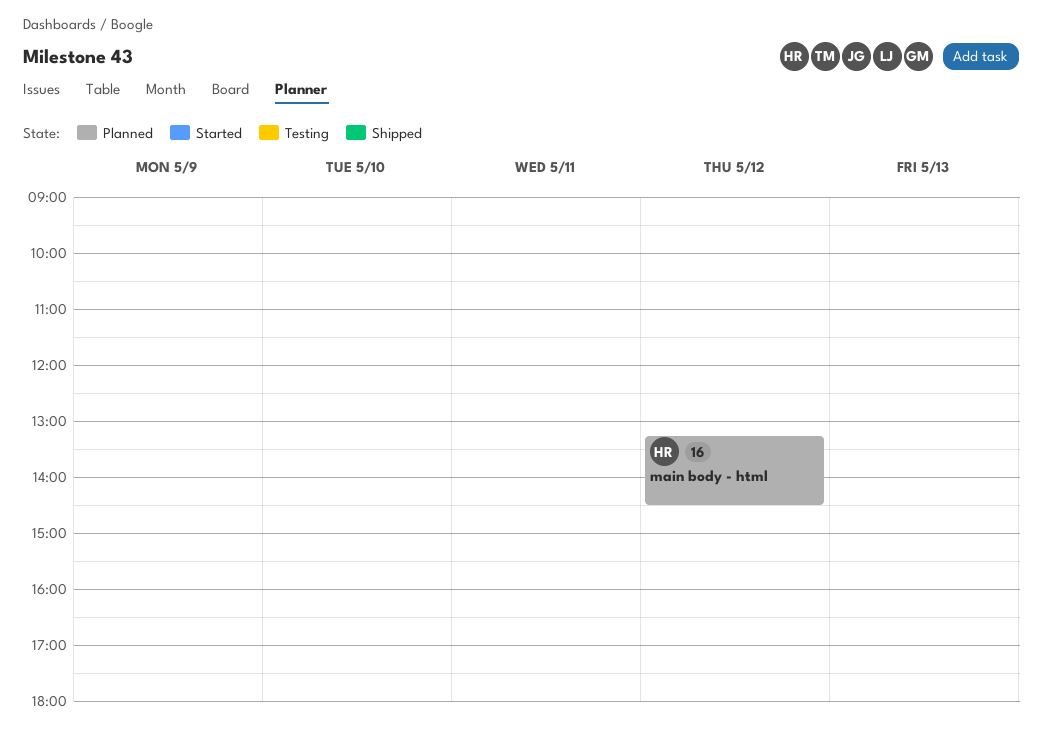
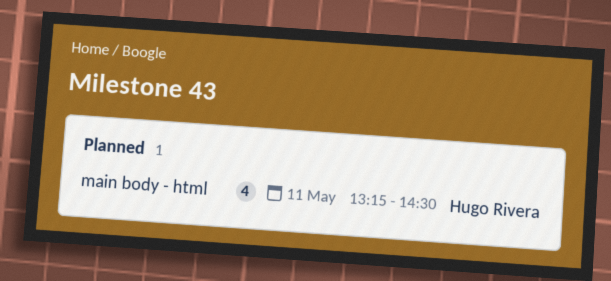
main body - html, estimate: 16 -> 4
main body - html, day: May 12 -> May 11

